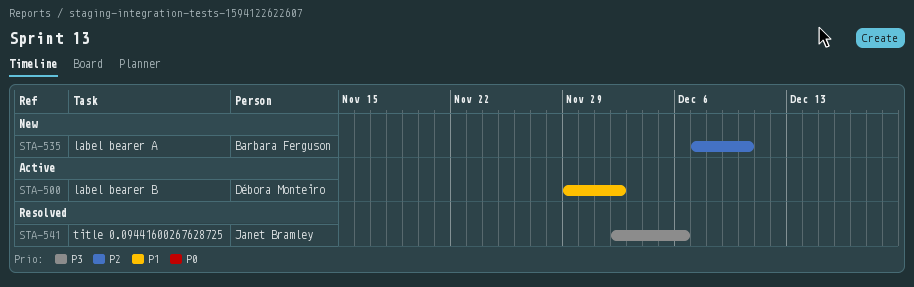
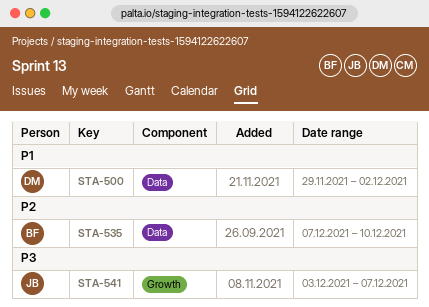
STA-541, start: Dec 2 -> Dec 3
STA-541, due: Dec 6 -> Dec 7

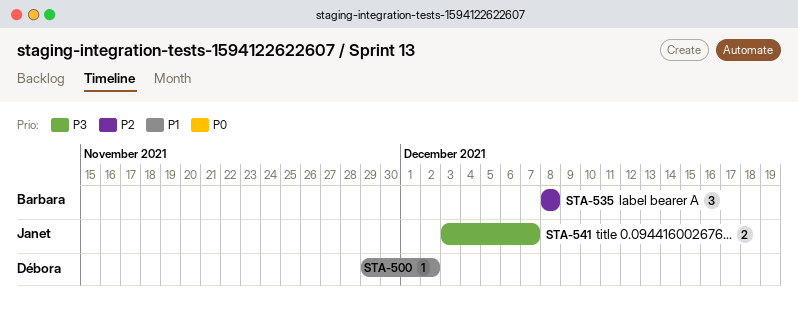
STA-535, start: Dec 7 -> Dec 8
STA-535, due: Dec 10 -> Dec 8

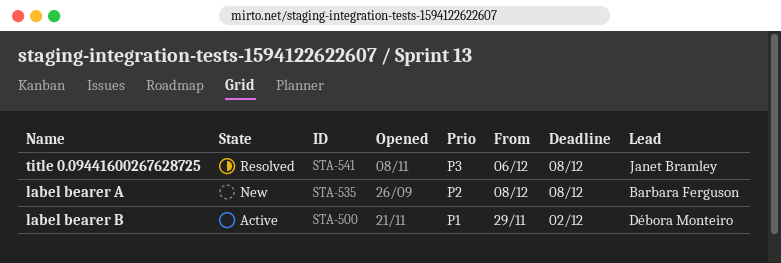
STA-541, start: Dec 3 -> Dec 6
STA-541, due: Dec 7 -> Dec 8

